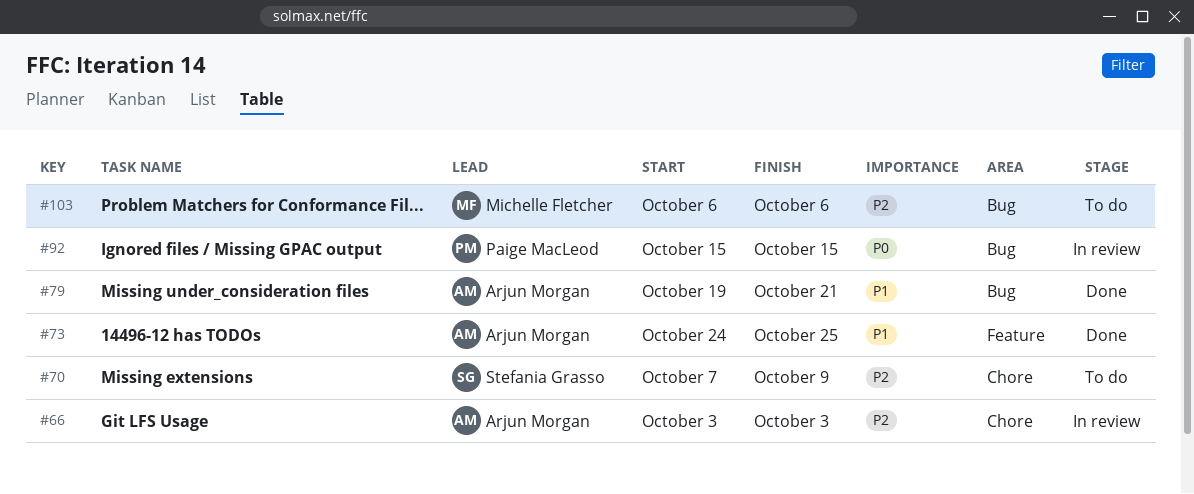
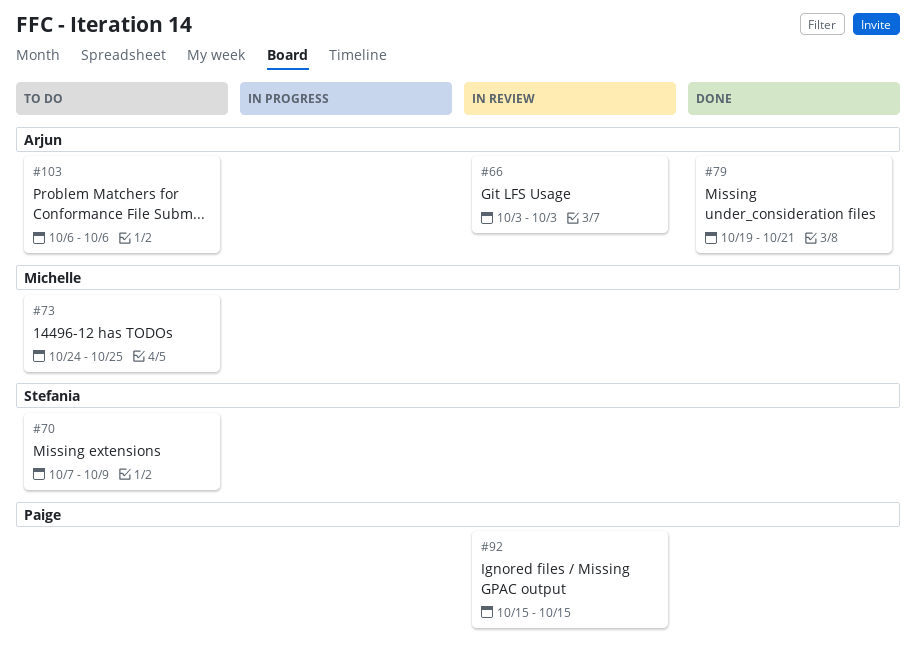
#73, status: Done -> To do
#73, owner: Arjun Morgan -> Michelle Fletcher
#103, owner: Michelle Fletcher -> Arjun Morgan

